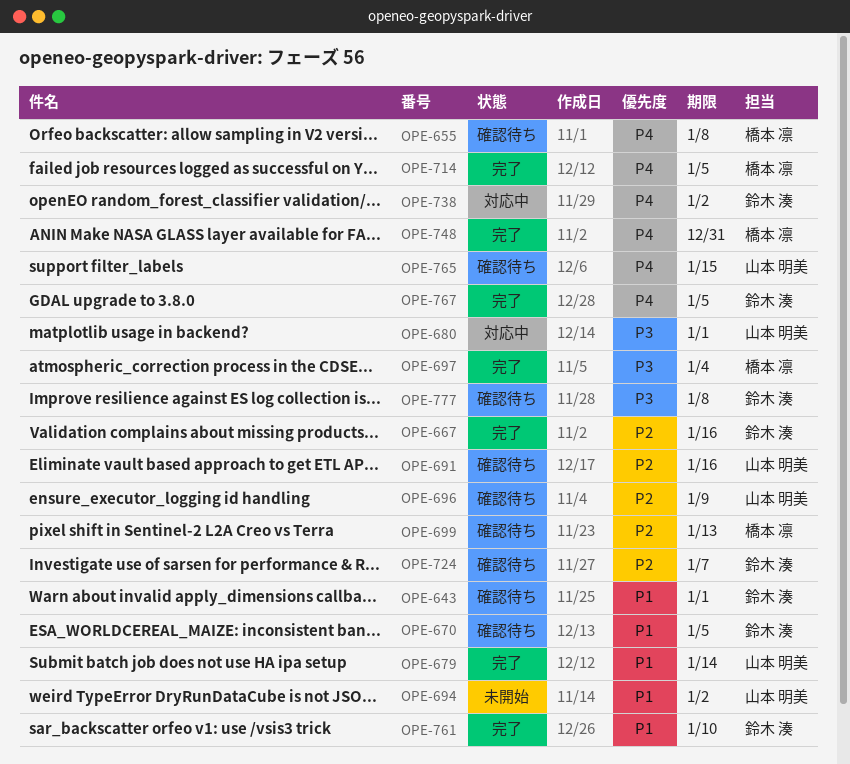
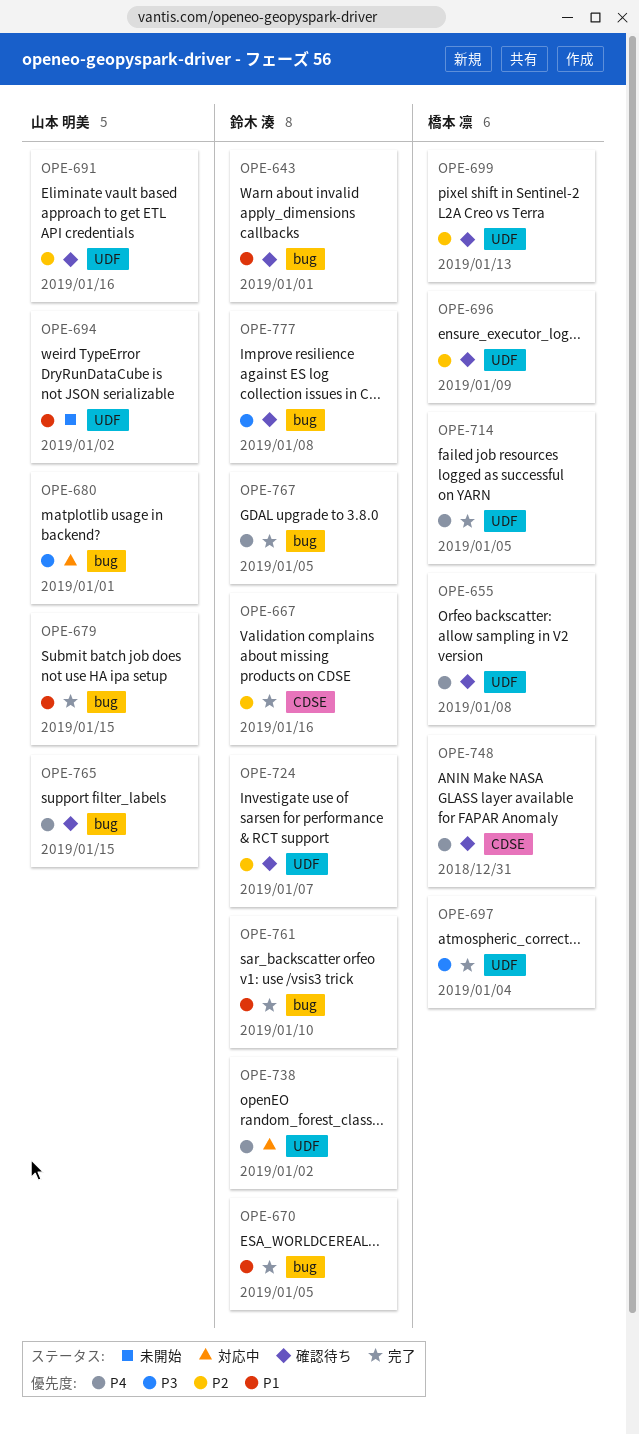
OPE-670, status: 確認待ち -> 完了
OPE-679, due: Jan 14 -> Jan 15
OPE-696, owner: 山本 明美 -> 橋本 凛
OPE-748, status: 完了 -> 確認待ち

